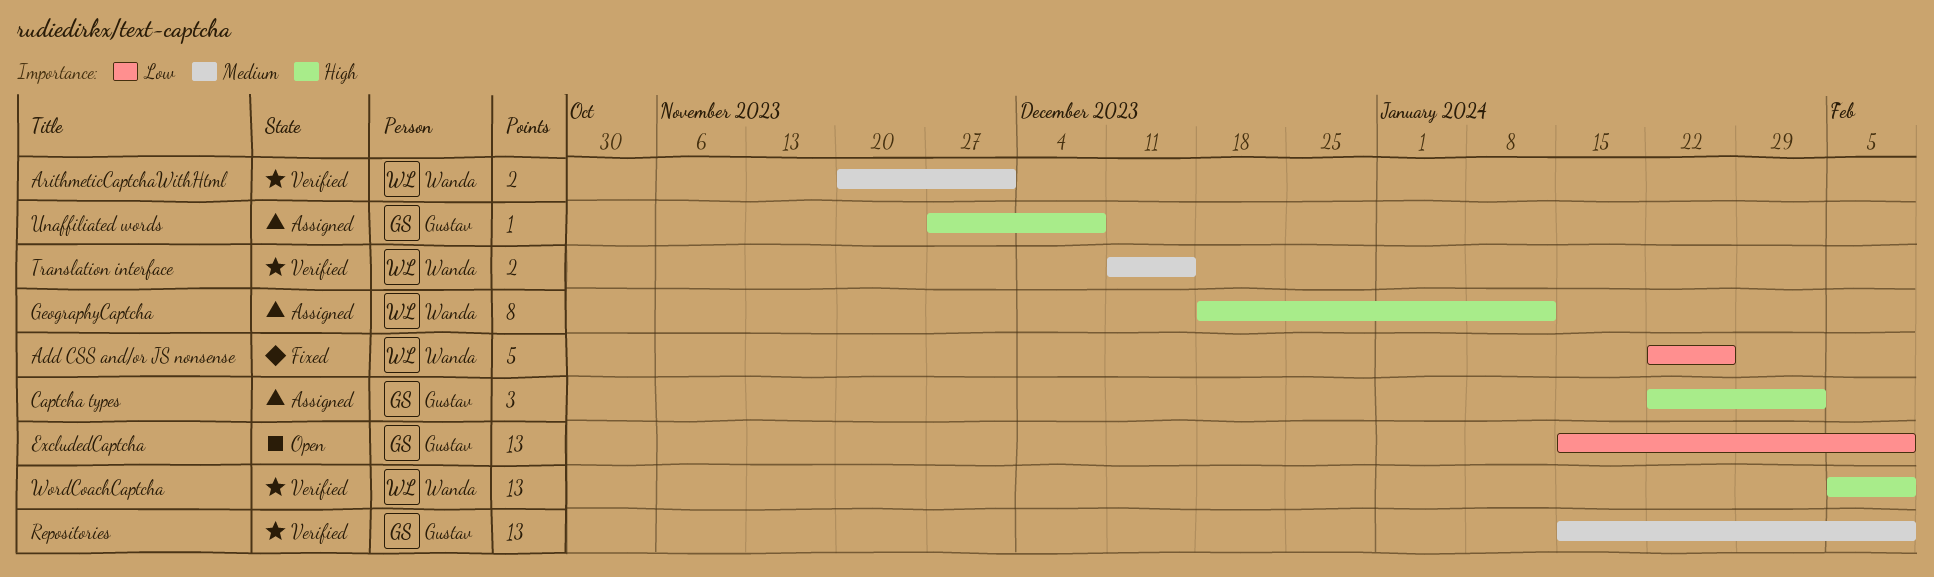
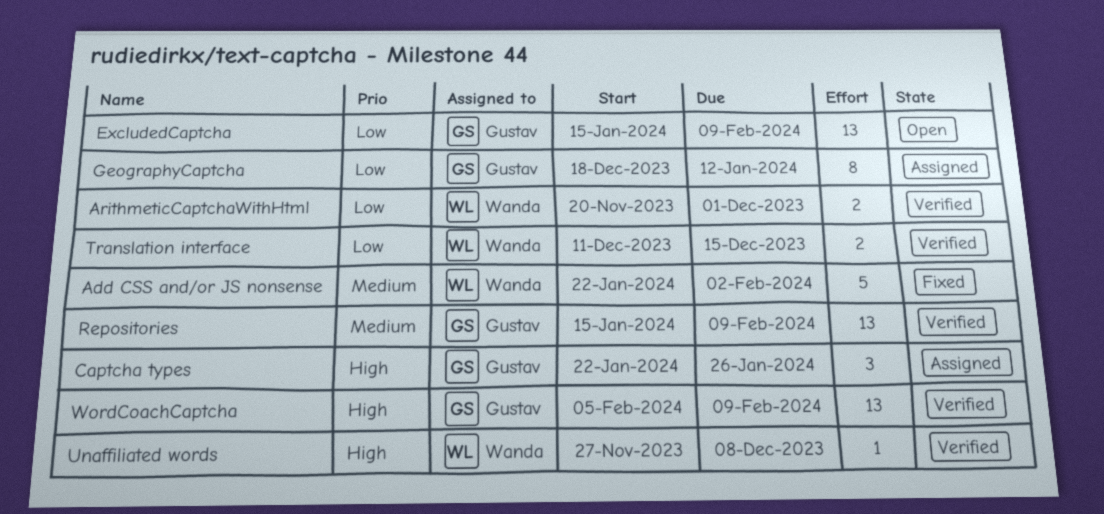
Add CSS and/or JS nonsense, priority: Low -> Medium
Add CSS and/or JS nonsense, due: Jan 26 -> Feb 2
ArithmeticCaptchaWithHtml, priority: Medium -> Low
Captcha types, due: Feb 2 -> Jan 26
GeographyCaptcha, owner: Wanda -> Gustav
GeographyCaptcha, priority: High -> Low
Translation interface, priority: Medium -> Low
Unaffiliated words, status: Assigned -> Verified
Unaffiliated words, owner: Gustav -> Wanda
WordCoachCaptcha, owner: Wanda -> Gustav

